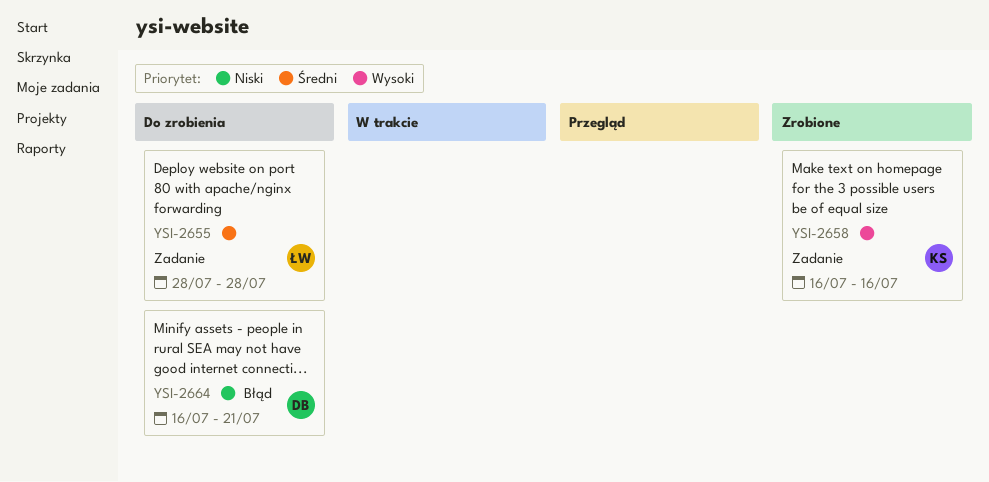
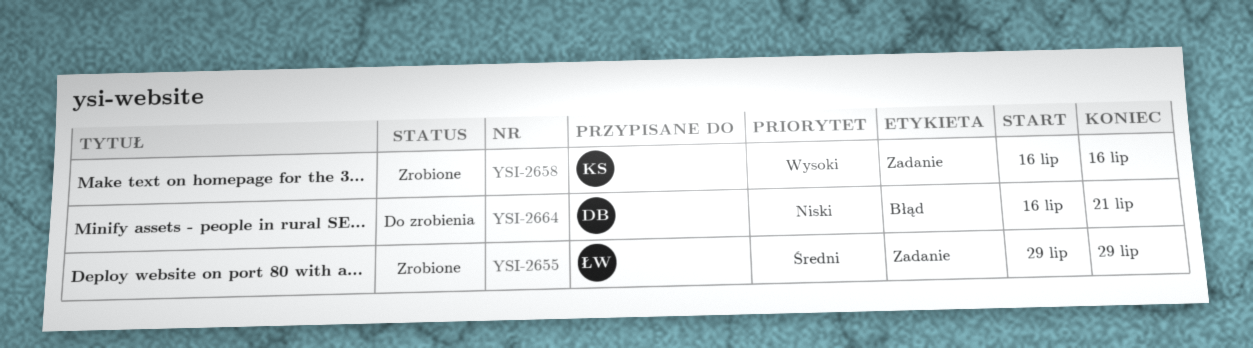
YSI-2655, status: Do zrobienia -> Zrobione
YSI-2655, start: Jul 28 -> Jul 29
YSI-2655, due: Jul 28 -> Jul 29

